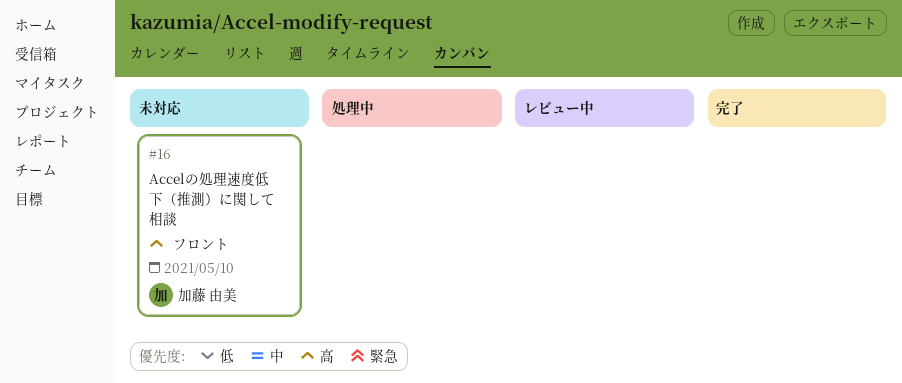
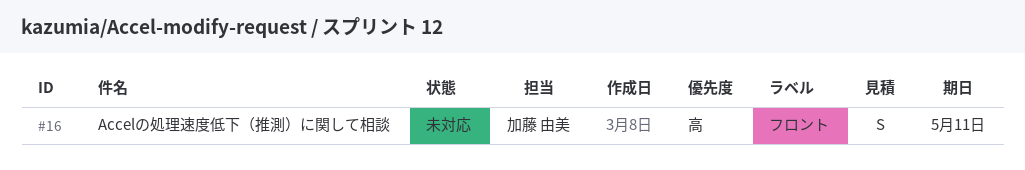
#16, due: May 10 -> May 11

